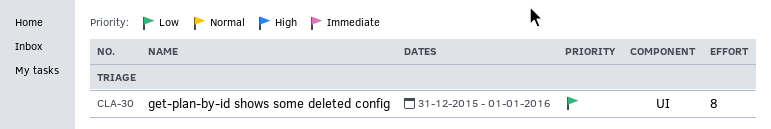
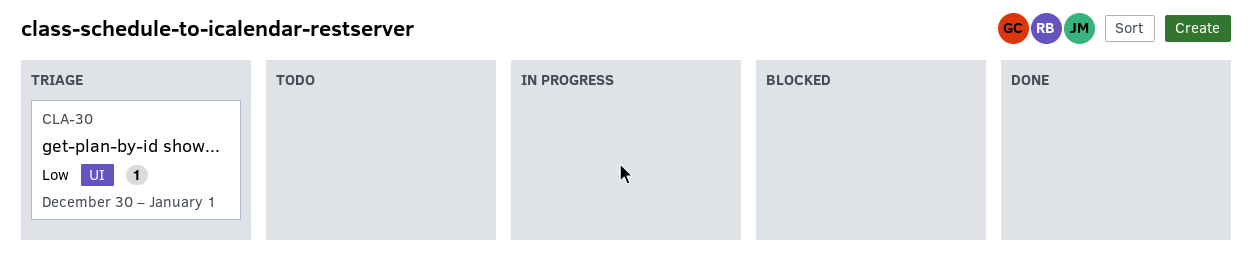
CLA-30, estimate: 8 -> 1
CLA-30, start: Dec 31 -> Dec 30

